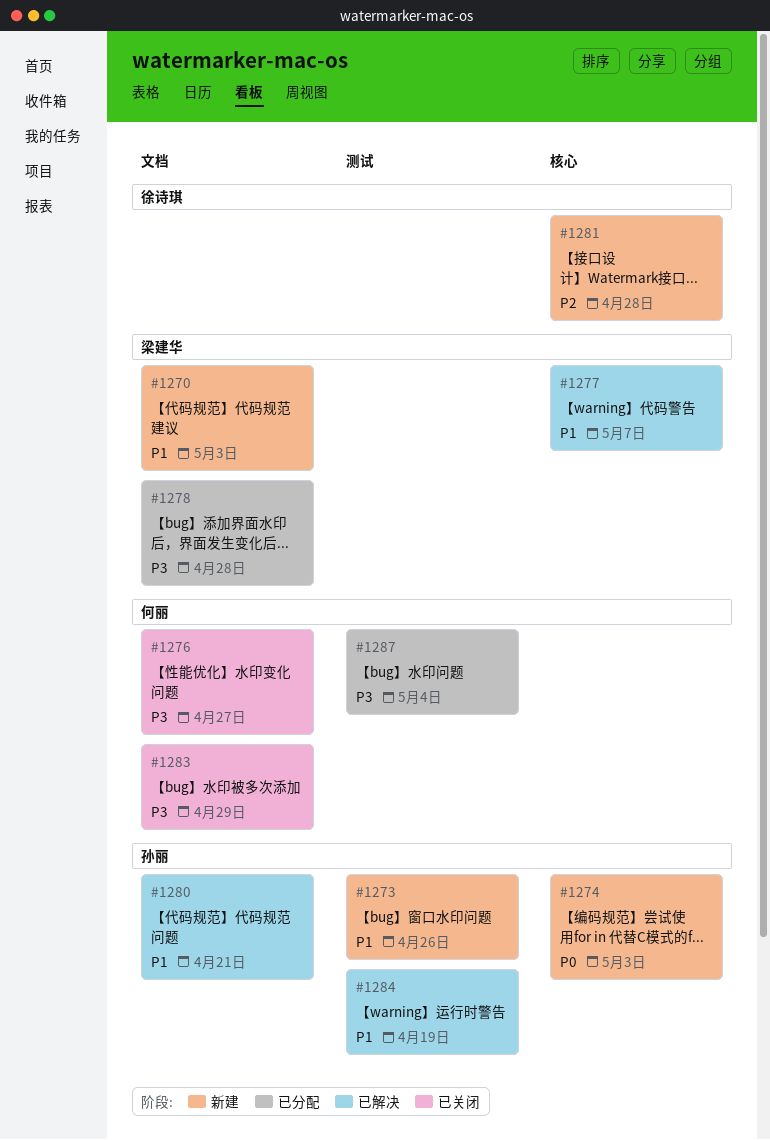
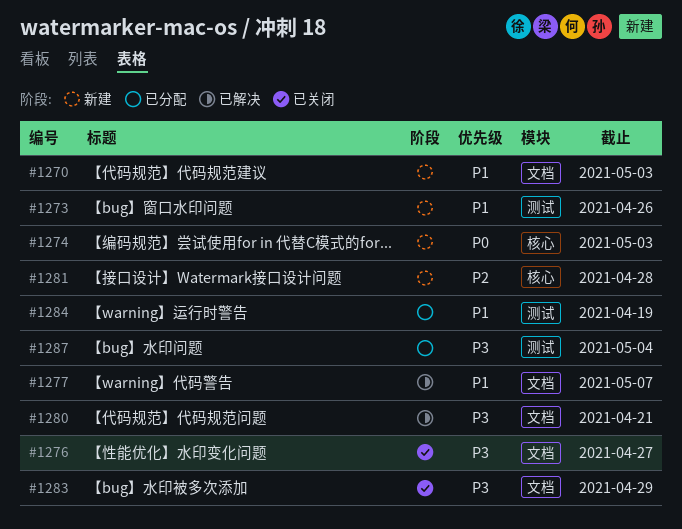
#1277, label: 核心 -> 文档
#1278: present -> none
#1280, priority: P1 -> P3
#1284, status: 已解决 -> 已分配

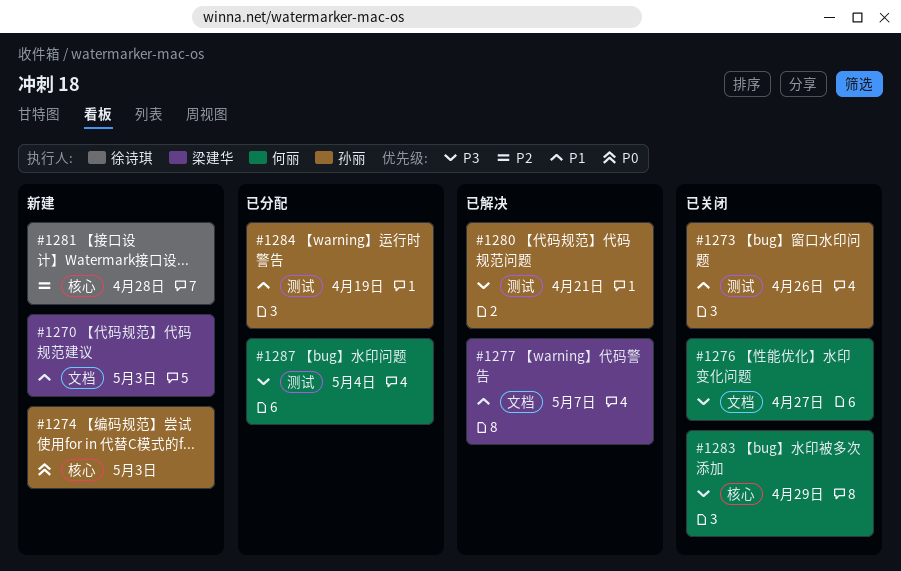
#1273, status: 新建 -> 已关闭
#1280, label: 文档 -> 测试
#1283, label: 文档 -> 核心

